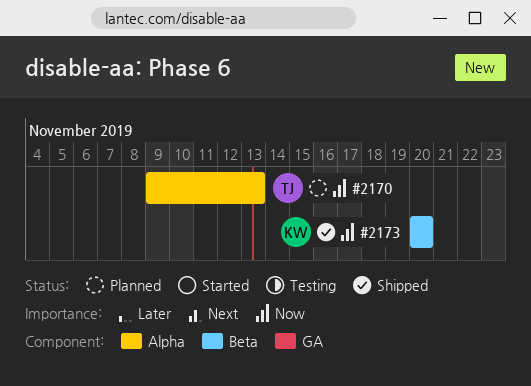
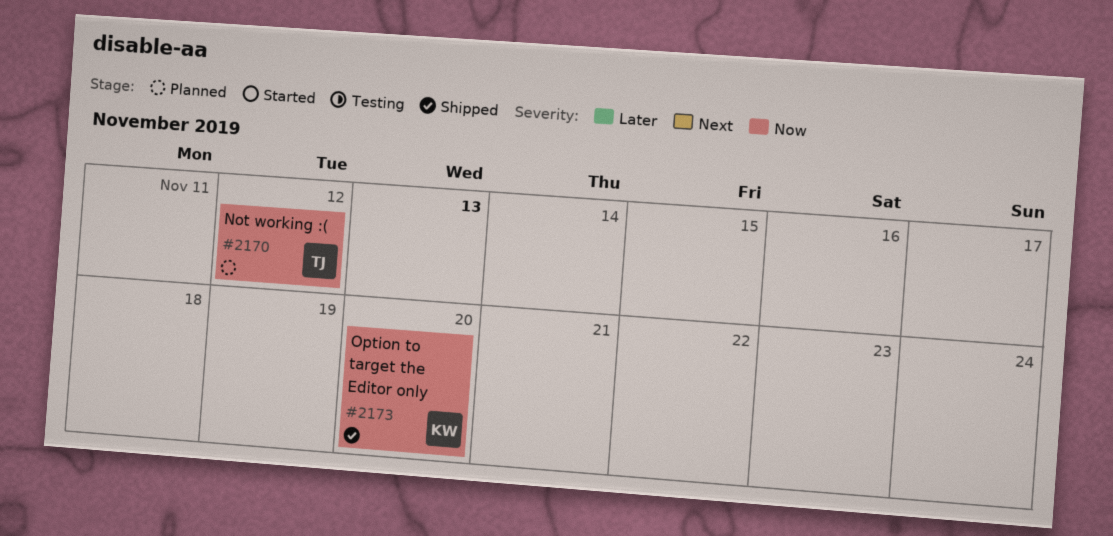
#2170, due: Nov 13 -> Nov 12

